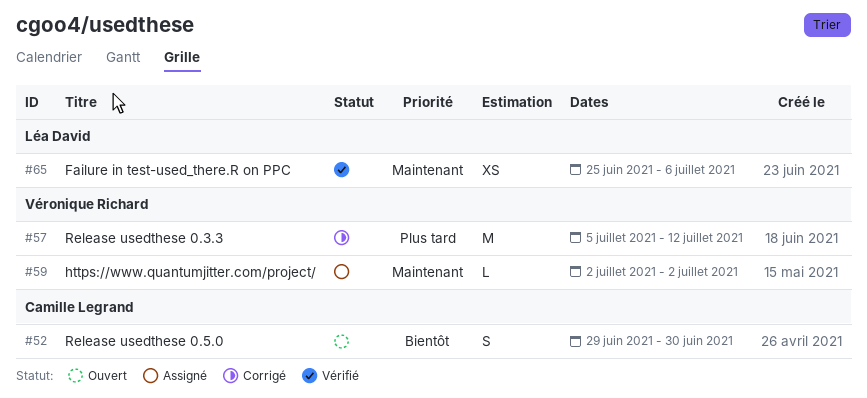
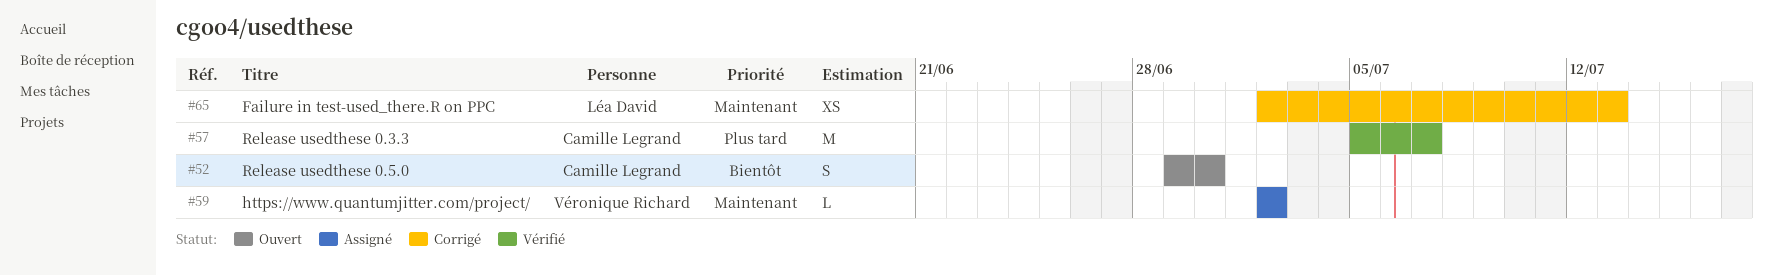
#57, status: Corrigé -> Vérifié
#57, owner: Véronique Richard -> Camille Legrand
#57, due: Jul 12 -> Jul 7
#65, status: Vérifié -> Corrigé
#65, start: Jun 25 -> Jul 2
#65, due: Jul 6 -> Jul 13

